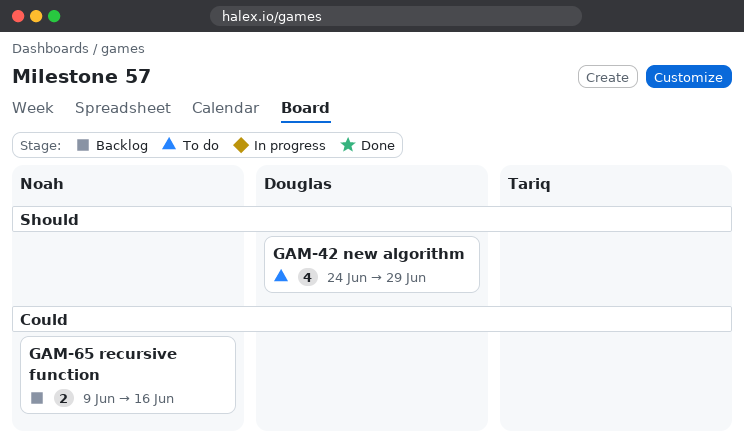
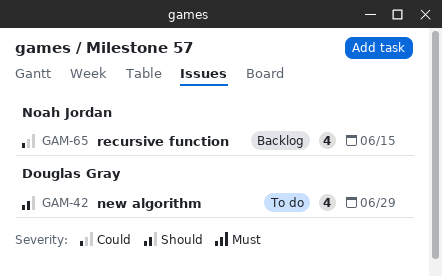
GAM-65, estimate: 2 -> 4
GAM-65, due: Jun 16 -> Jun 15

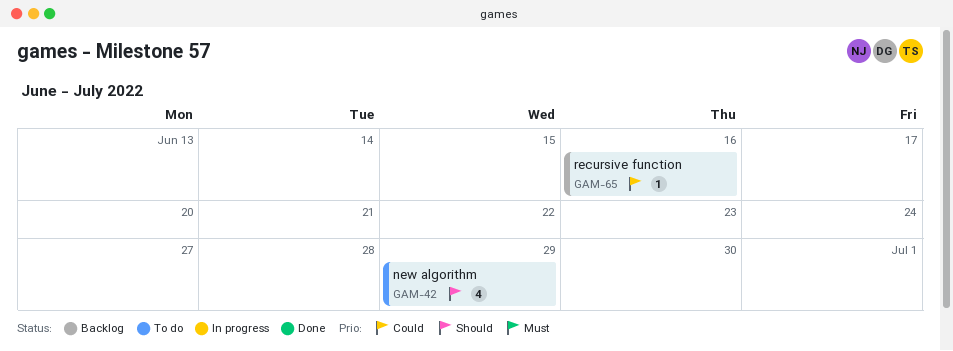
GAM-65, estimate: 4 -> 1
GAM-65, due: Jun 15 -> Jun 16

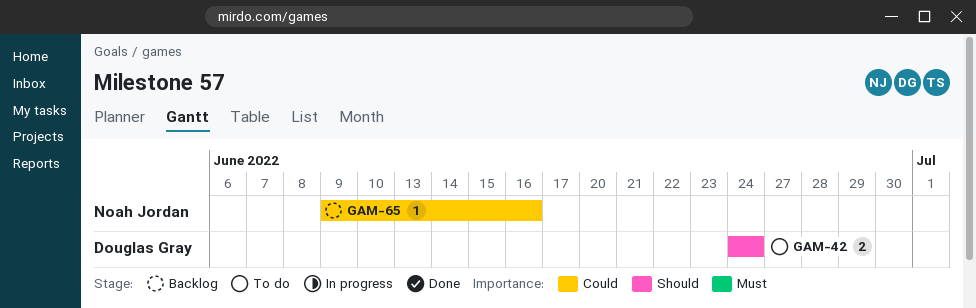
GAM-42, estimate: 4 -> 2
GAM-42, due: Jun 29 -> Jun 24

